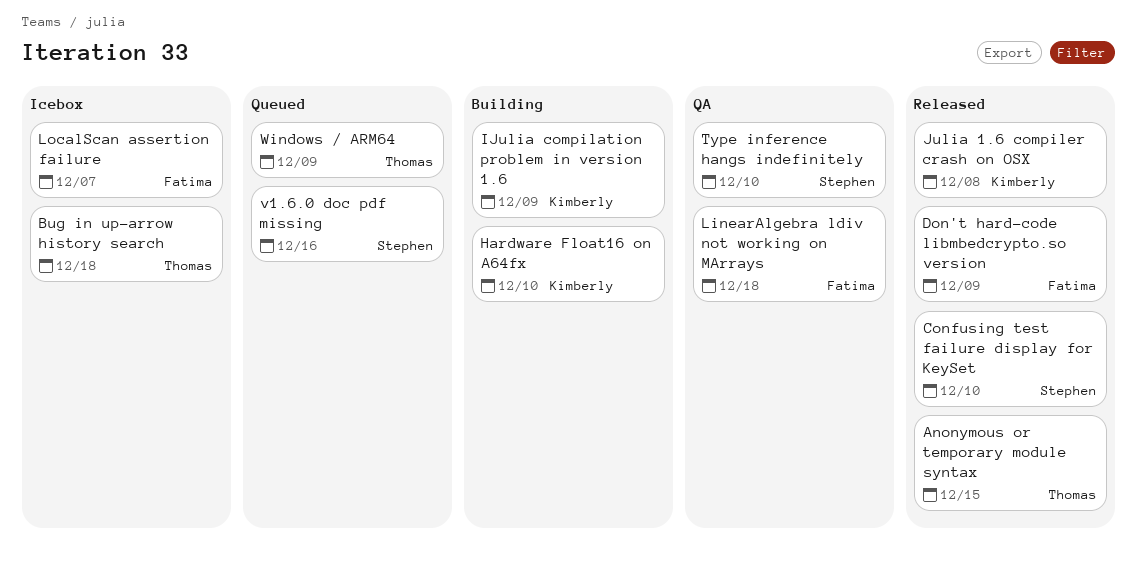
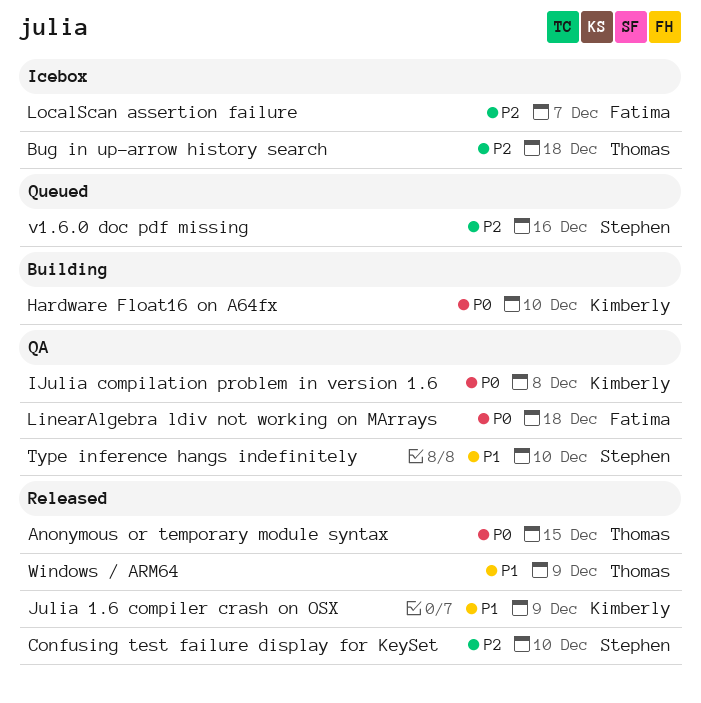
Don't hard-code libmbedcrypto.so version: present -> none
IJulia compilation problem in version 1.6, status: Building -> QA
IJulia compilation problem in version 1.6, due: Dec 9 -> Dec 8
Julia 1.6 compiler crash on OSX, due: Dec 8 -> Dec 9
Windows / ARM64, status: Queued -> Released

